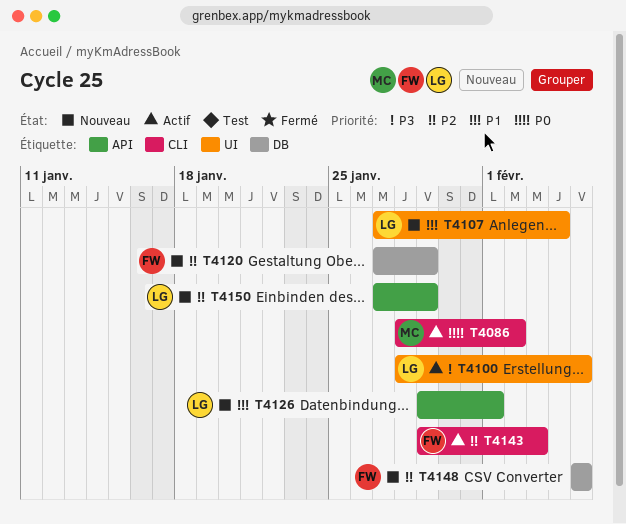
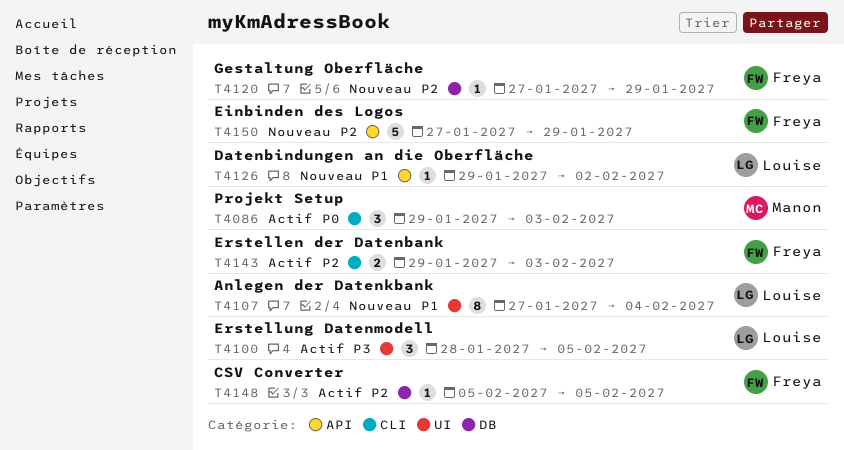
T4086, start: Jan 28 -> Jan 29
T4086, due: Feb 2 -> Feb 3
T4126, due: Feb 1 -> Feb 2
T4148, status: Nouveau -> Actif
T4150, owner: Louise -> Freya

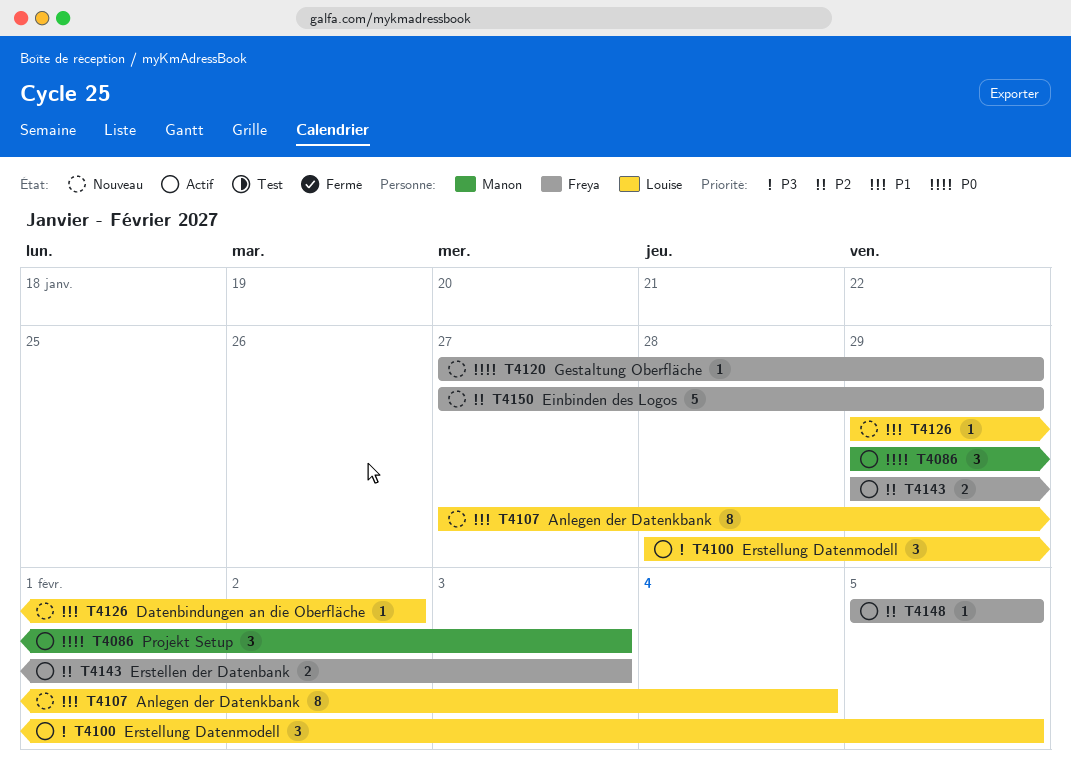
T4120, priority: P2 -> P0

